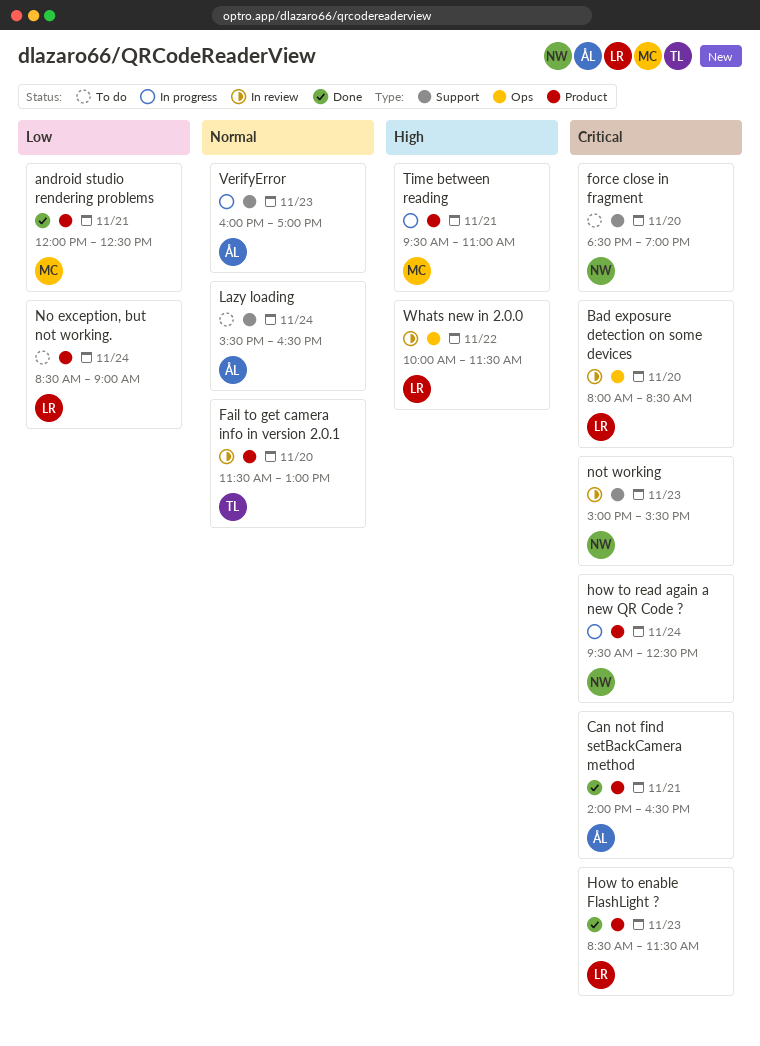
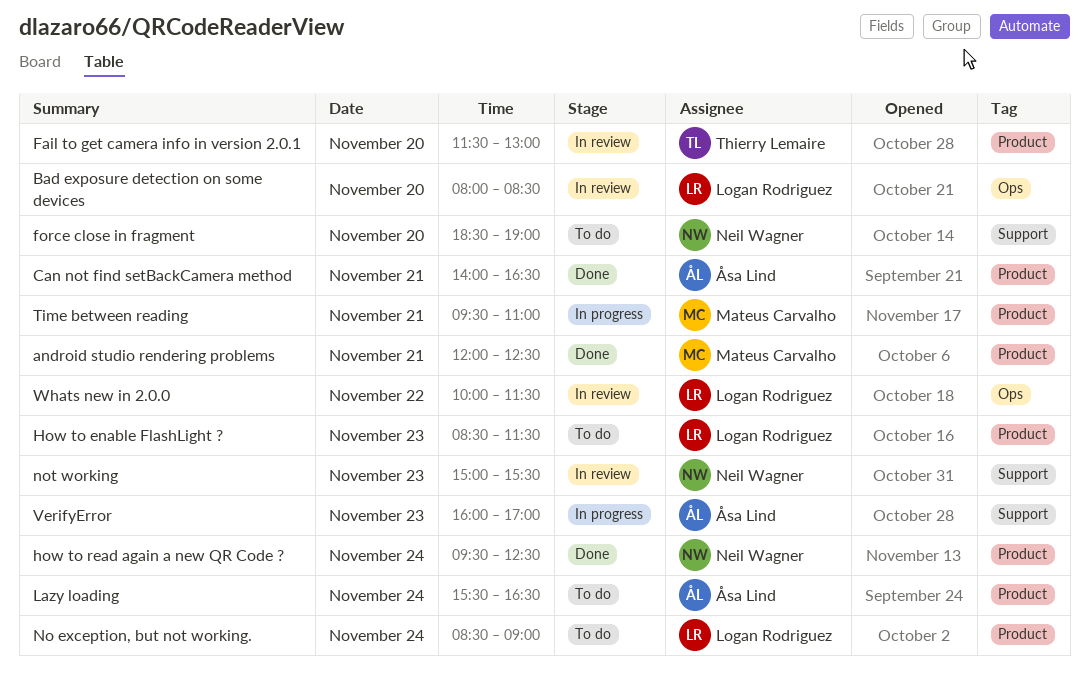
How to enable FlashLight ?, status: Done -> To do
how to read again a new QR Code ?, status: In progress -> Done
Lazy loading, label: Support -> Product

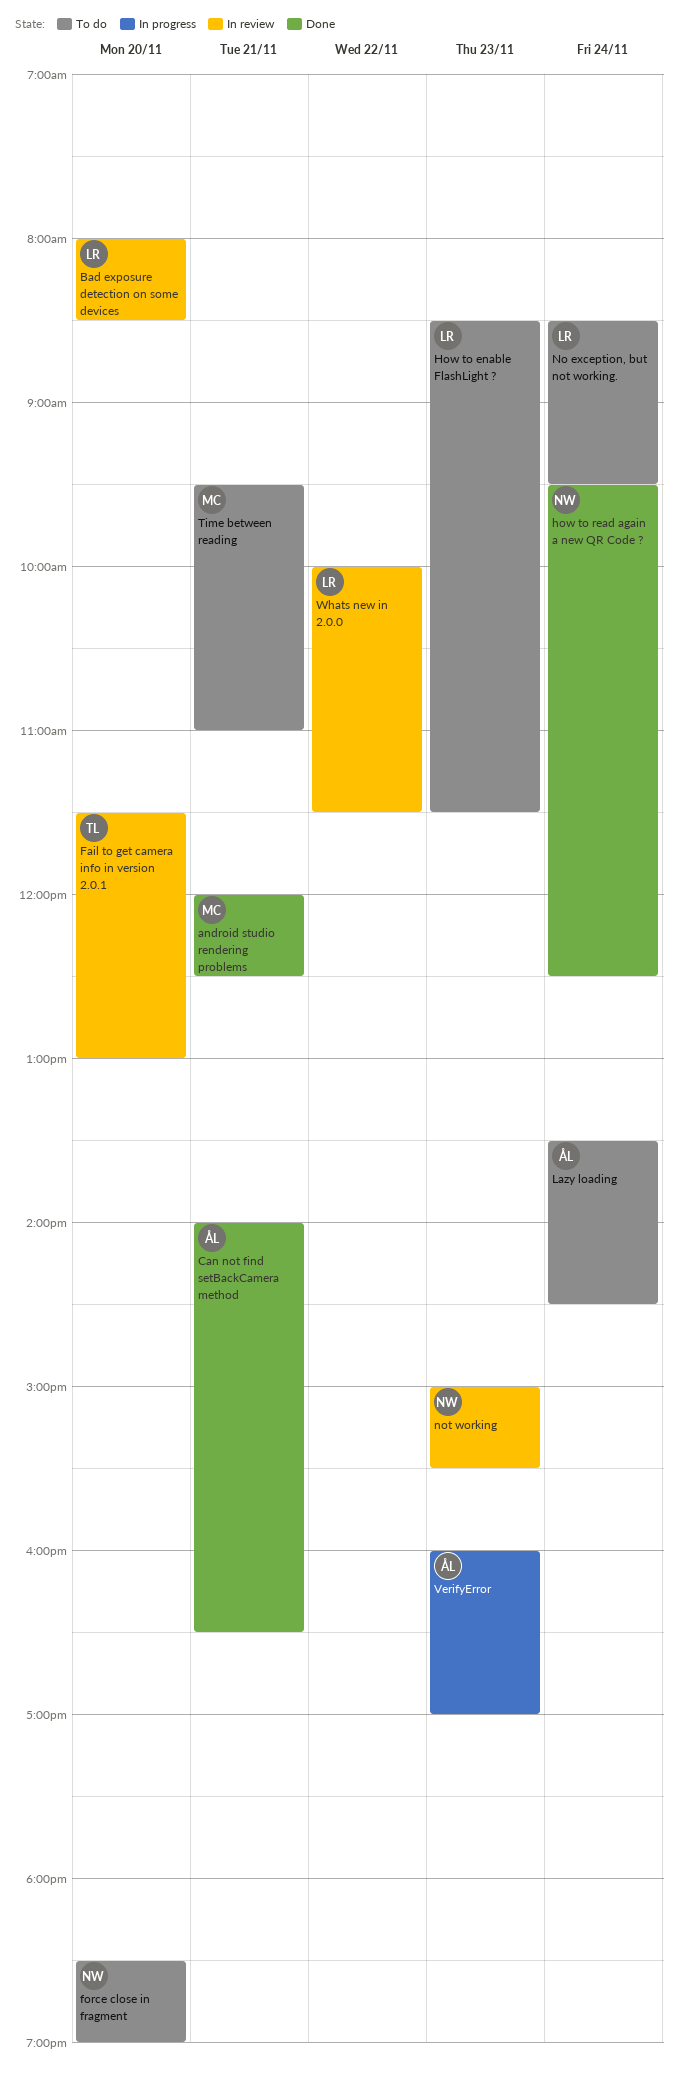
Lazy loading, begins: 15:30 -> 13:30
Lazy loading, ends: 16:30 -> 14:30
No exception, but not working., ends: 09:00 -> 09:30
Time between reading, status: In progress -> To do

